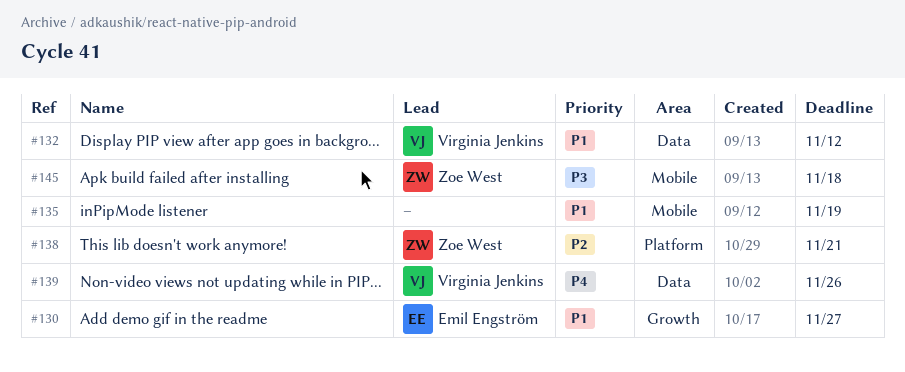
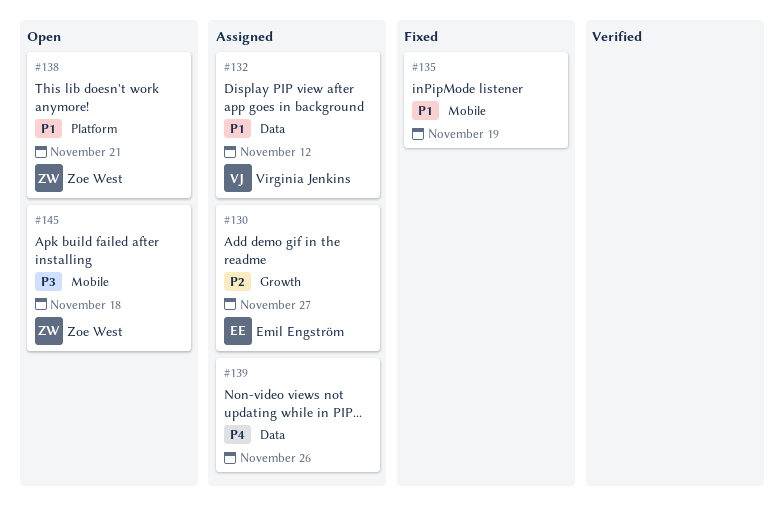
#130, priority: P1 -> P2
#138, priority: P2 -> P1
#139, owner: Virginia Jenkins -> none

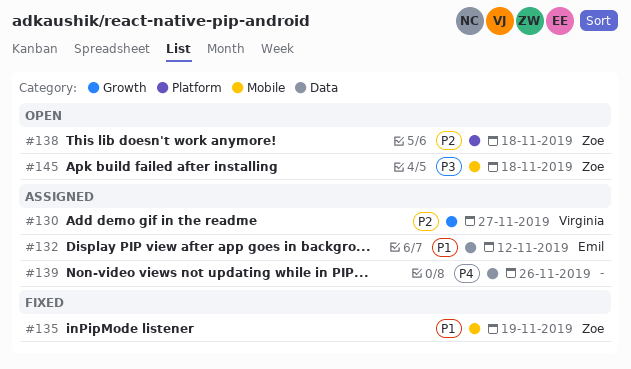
#130, owner: Emil Engström -> Virginia Jenkins
#132, owner: Virginia Jenkins -> Emil Engström
#135, owner: none -> Zoe West
#138, priority: P1 -> P2
#138, due: Nov 21 -> Nov 18

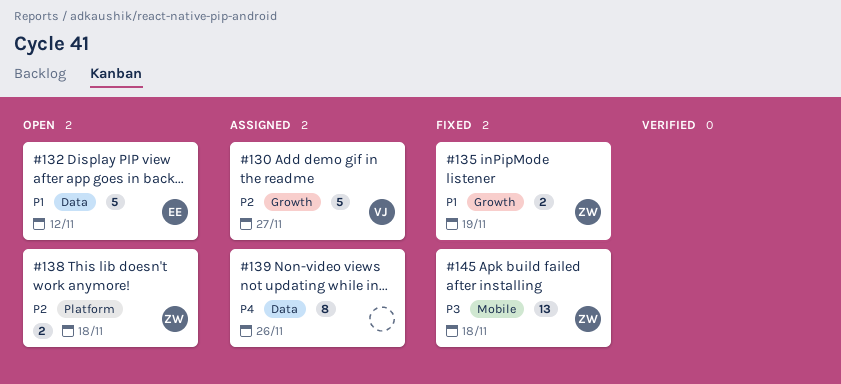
#132, status: Assigned -> Open
#135, label: Mobile -> Growth
#145, status: Open -> Fixed

